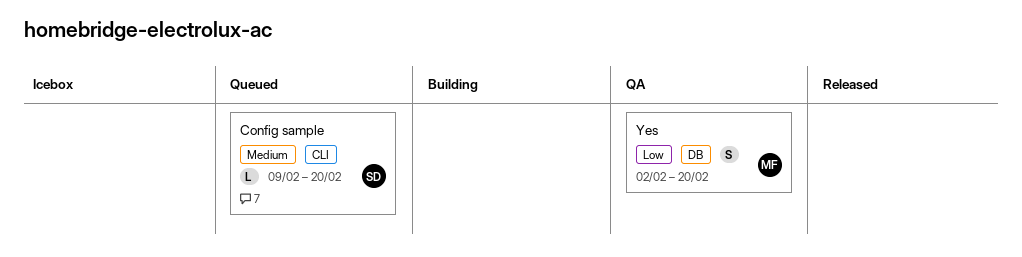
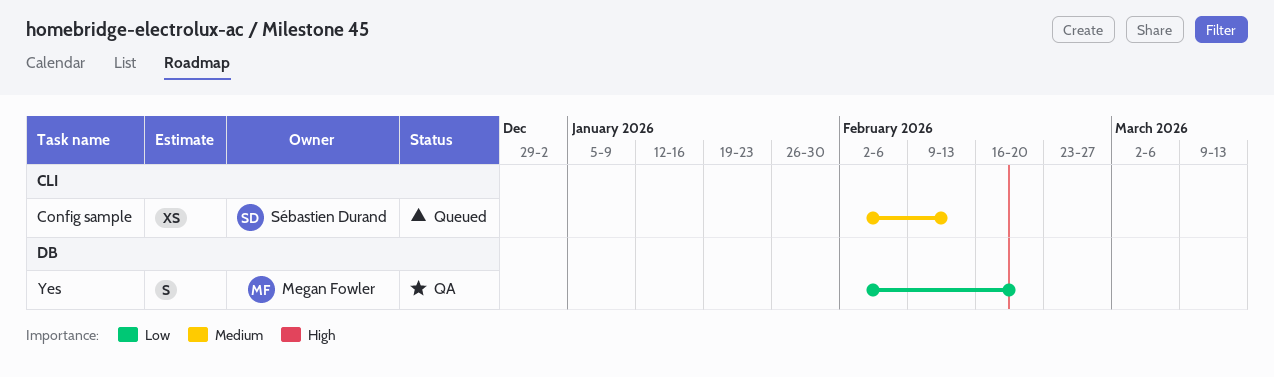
Config sample, estimate: L -> XS
Config sample, start: Feb 9 -> Feb 2
Config sample, due: Feb 20 -> Feb 13

